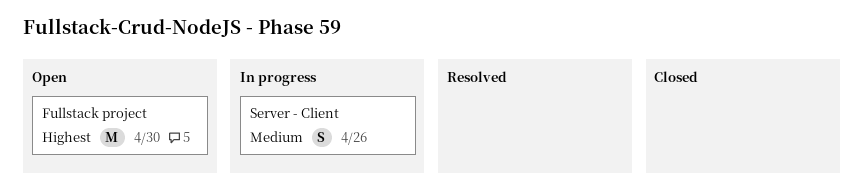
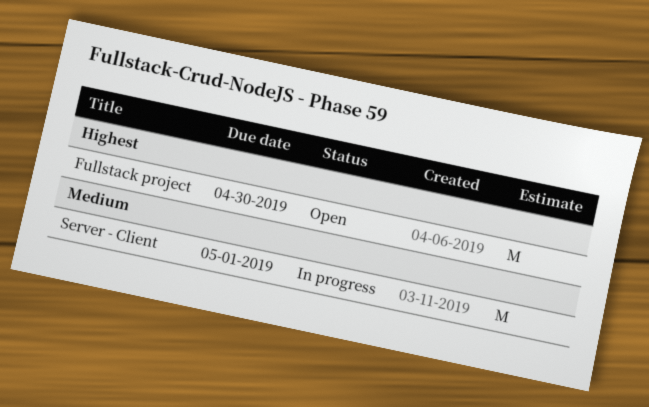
Server - Client, estimate: S -> M
Server - Client, due: Apr 26 -> May 1

